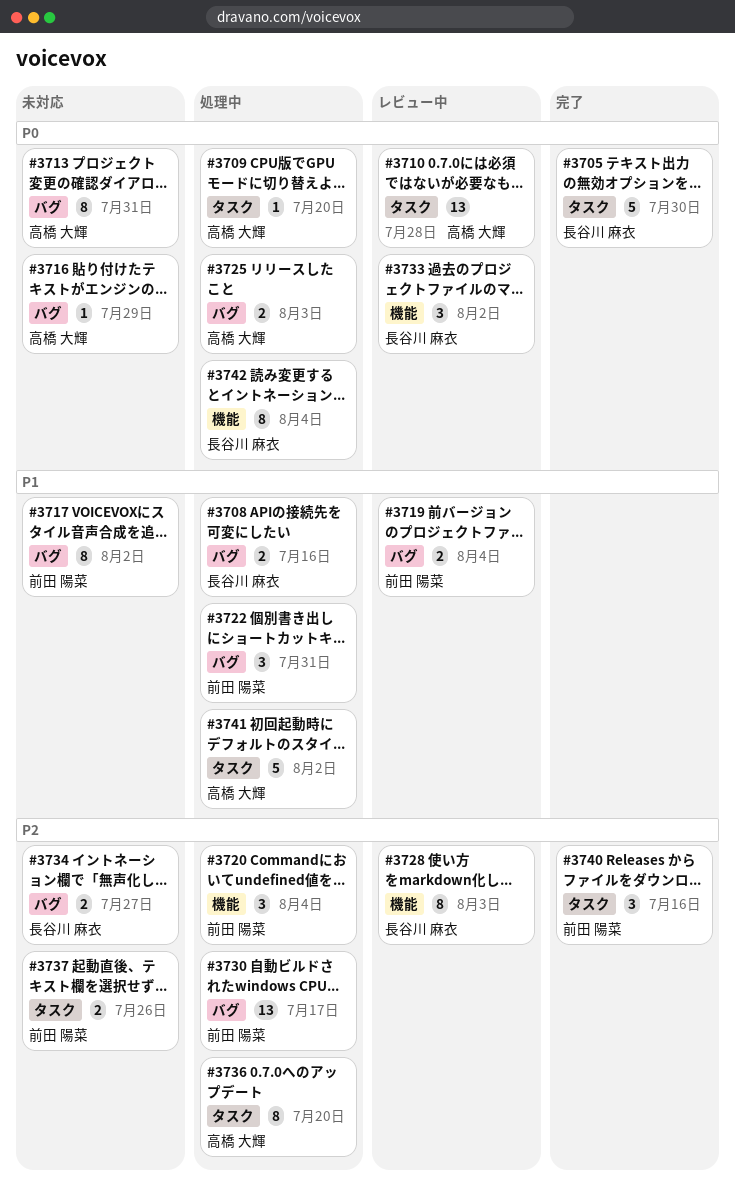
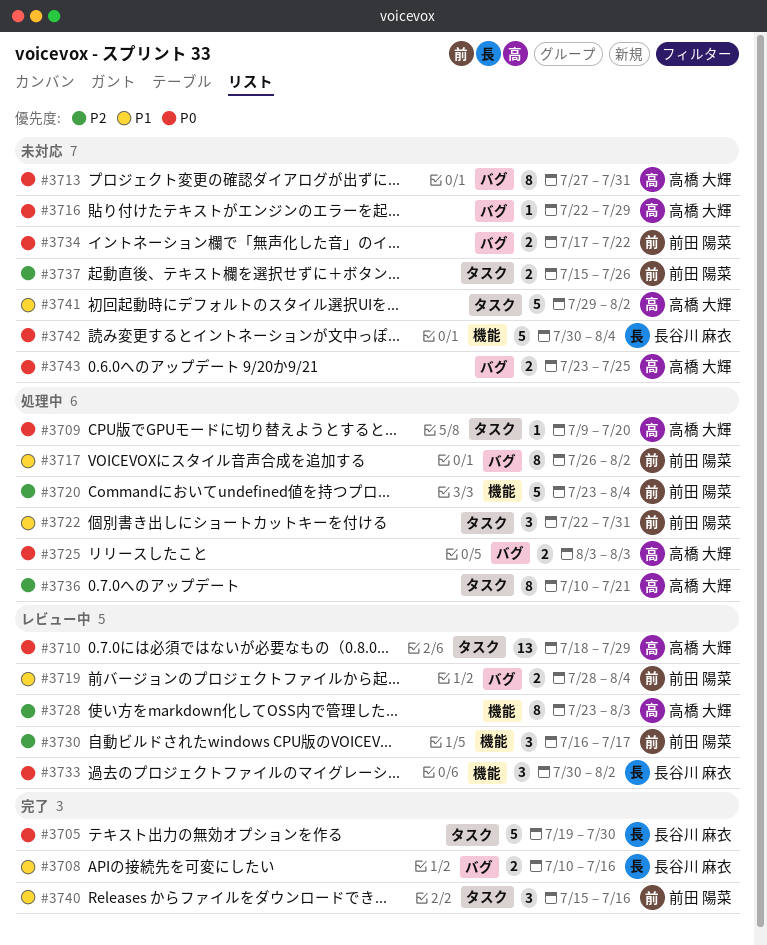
#3708, status: 処理中 -> 完了
#3710, due: Jul 28 -> Jul 29
#3717, status: 未対応 -> 処理中
#3720, estimate: 3 -> 5
#3722, label: バグ -> タスク
#3728, owner: 長谷川 麻衣 -> 高橋 大輝
#3730, status: 処理中 -> レビュー中
#3730, label: バグ -> 機能
#3730, estimate: 13 -> 3
#3734, owner: 長谷川 麻衣 -> 前田 陽菜
#3734, priority: P2 -> P0
#3734, due: Jul 27 -> Jul 22
#3736, due: Jul 20 -> Jul 21
#3740, priority: P2 -> P1
#3741, status: 処理中 -> 未対応
#3742, status: 処理中 -> 未対応
#3742, estimate: 8 -> 5
#3743: none -> present

